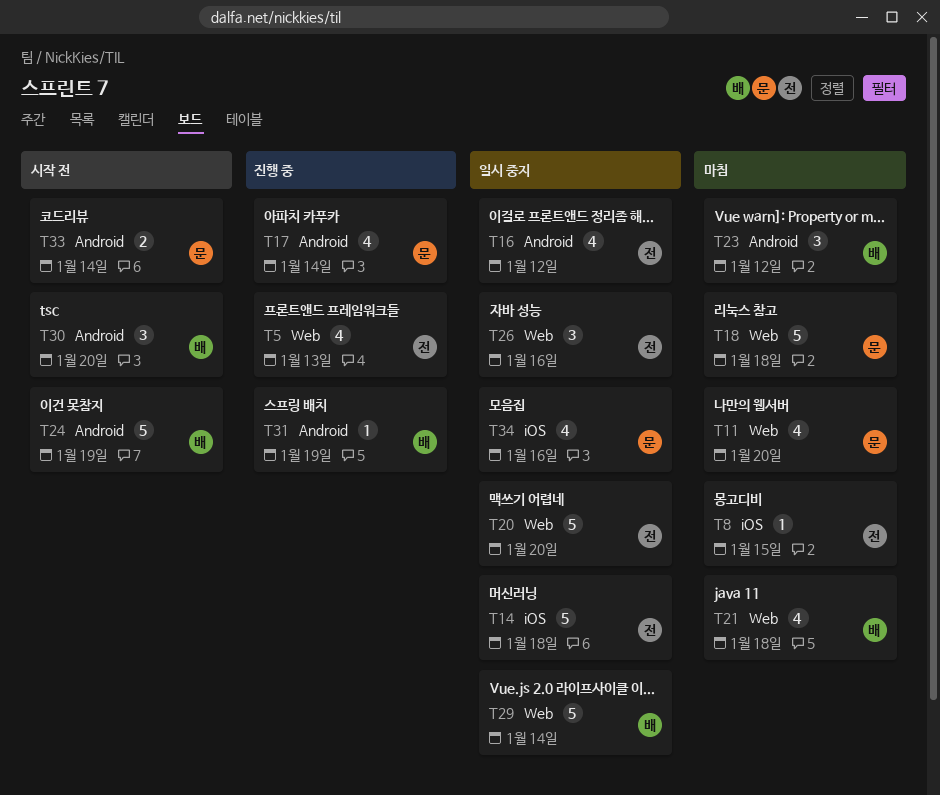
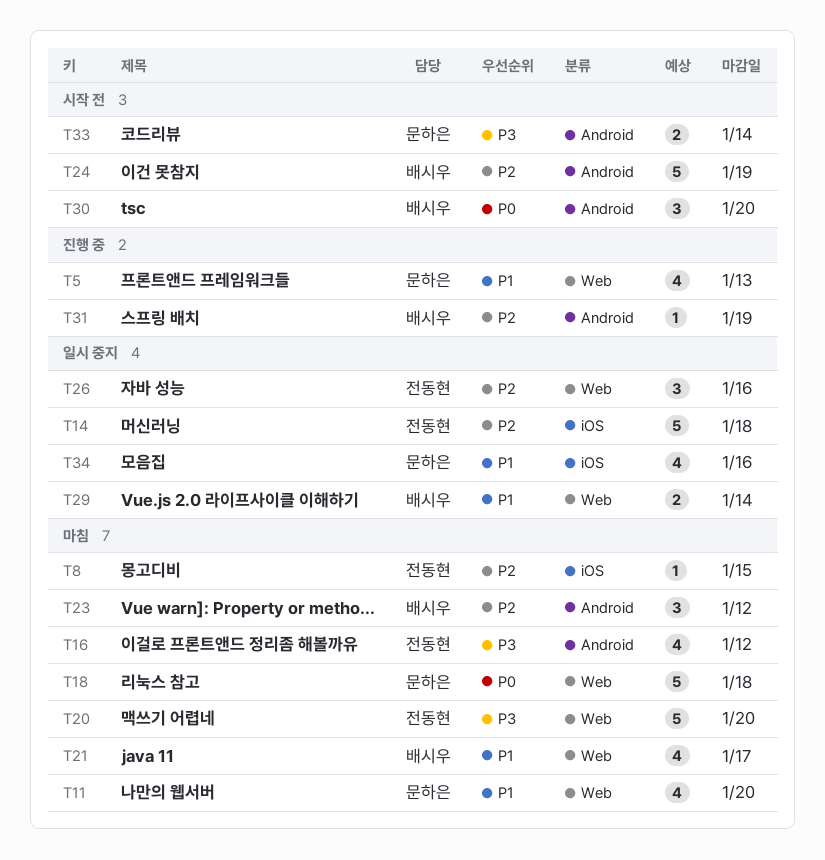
T5, owner: 전동현 -> 문하은
T16, status: 일시 중지 -> 마침
T17: present -> none
T20, status: 일시 중지 -> 마침
T21, due: Jan 18 -> Jan 17
T29, estimate: 5 -> 2

